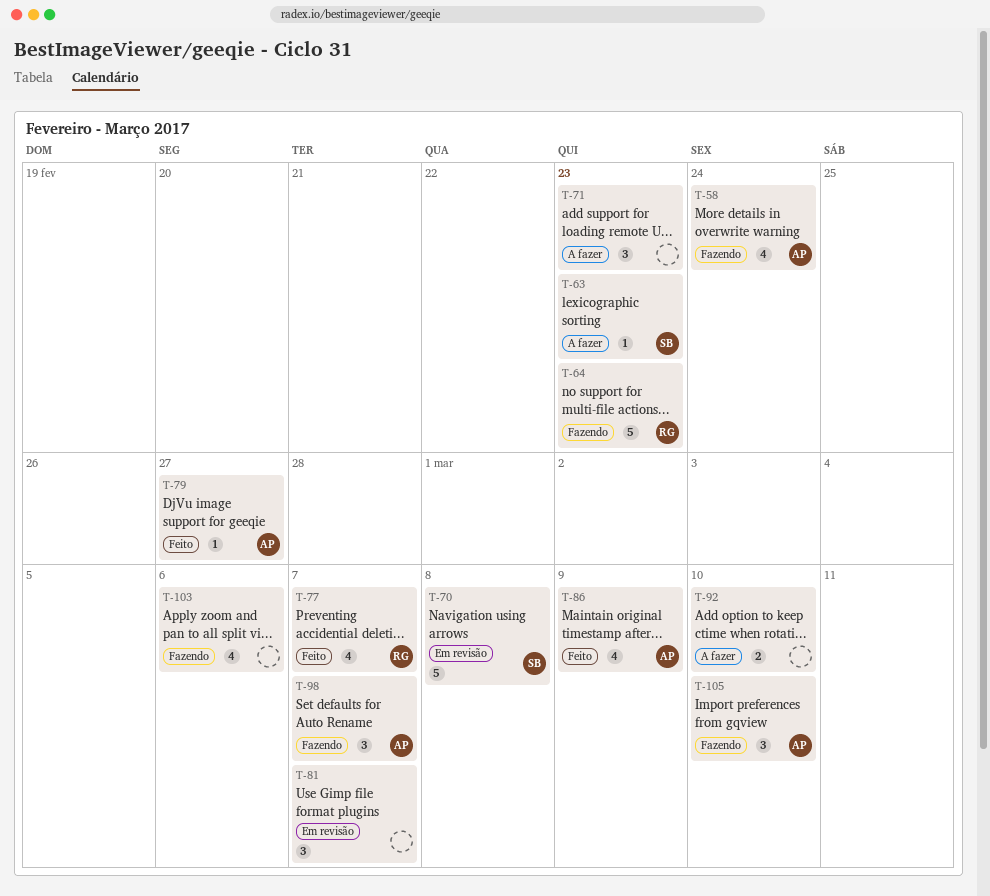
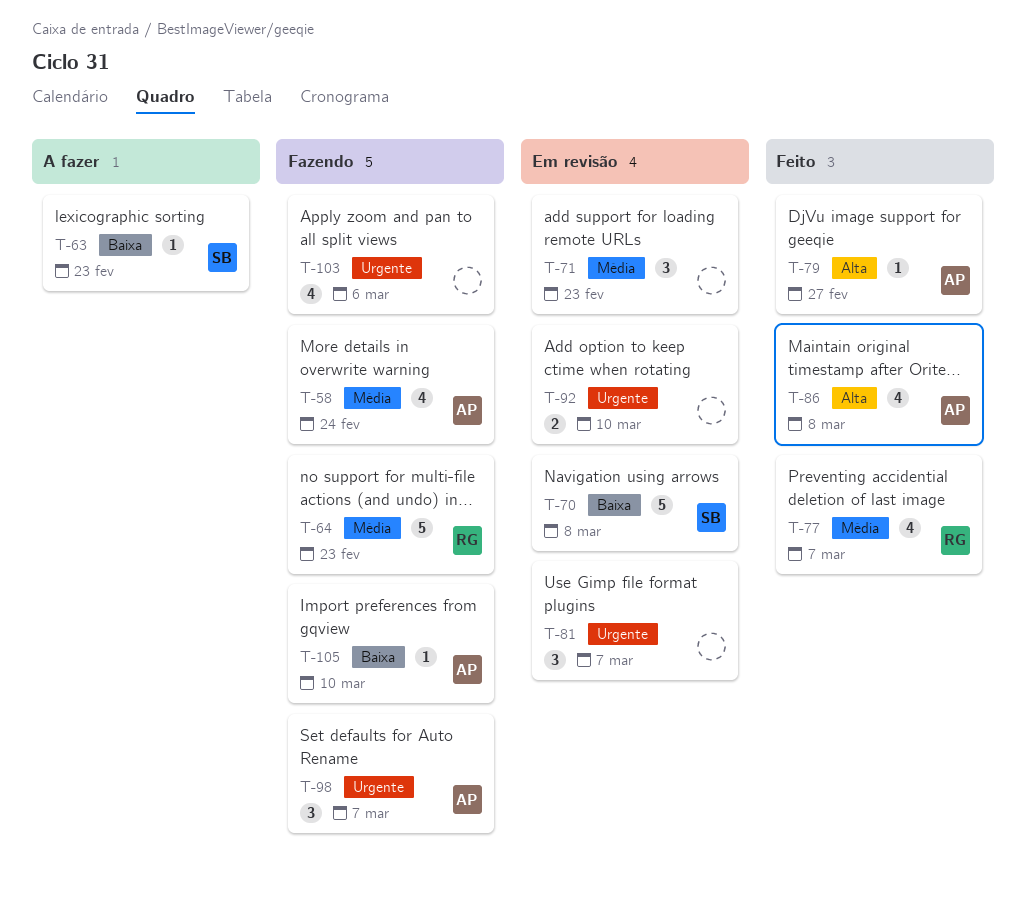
T-71, status: A fazer -> Em revisão
T-86, due: Mar 9 -> Mar 8
T-92, status: A fazer -> Em revisão
T-105, estimate: 3 -> 1

